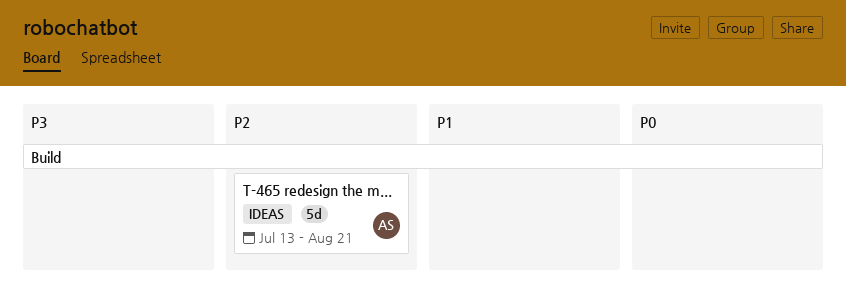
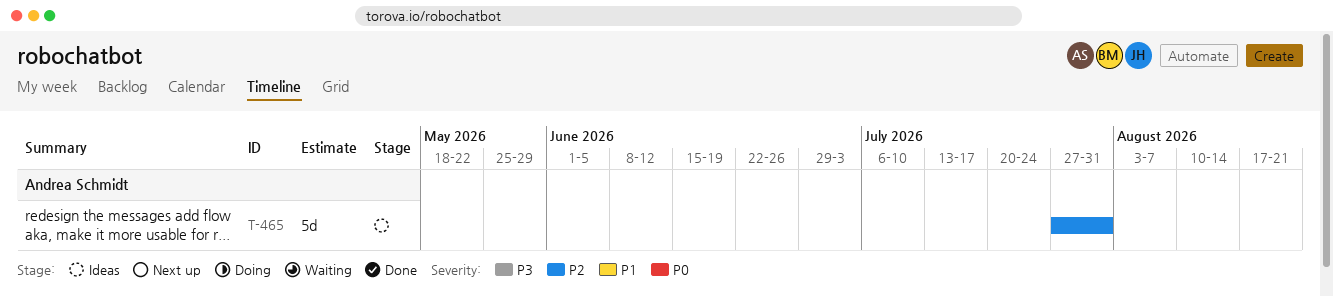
T-465, start: Jul 13 -> Jul 27
T-465, due: Aug 21 -> Jul 31

